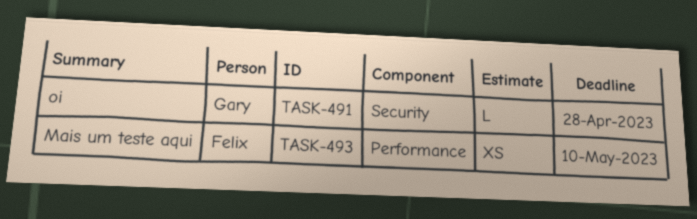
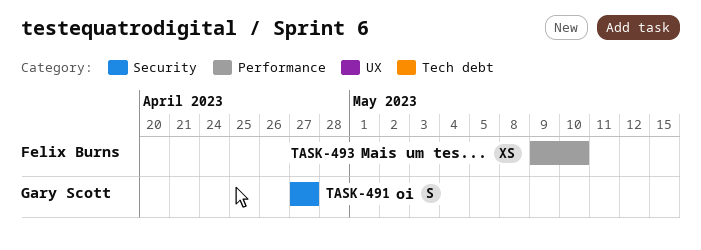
TASK-491, estimate: L -> S
TASK-491, due: Apr 28 -> Apr 27

